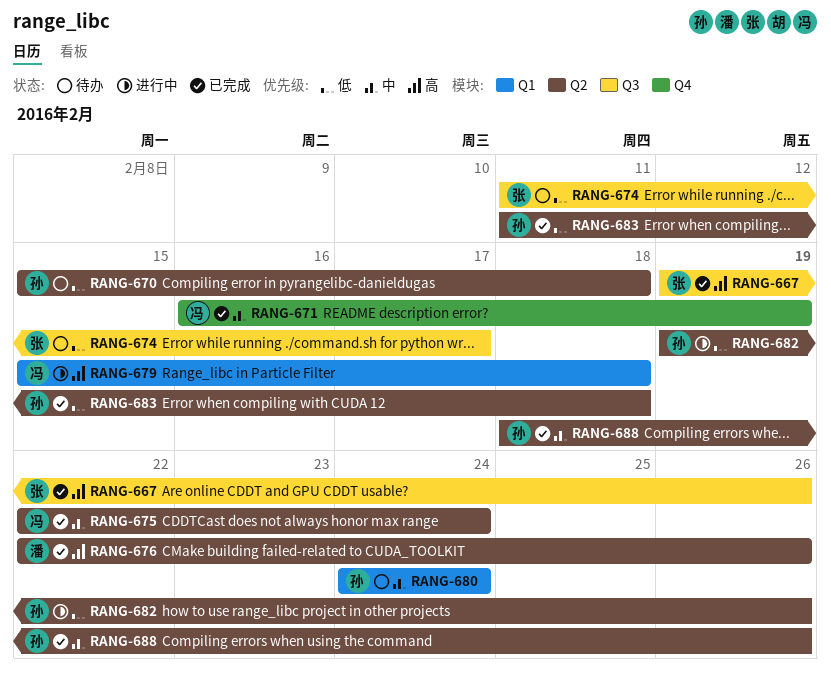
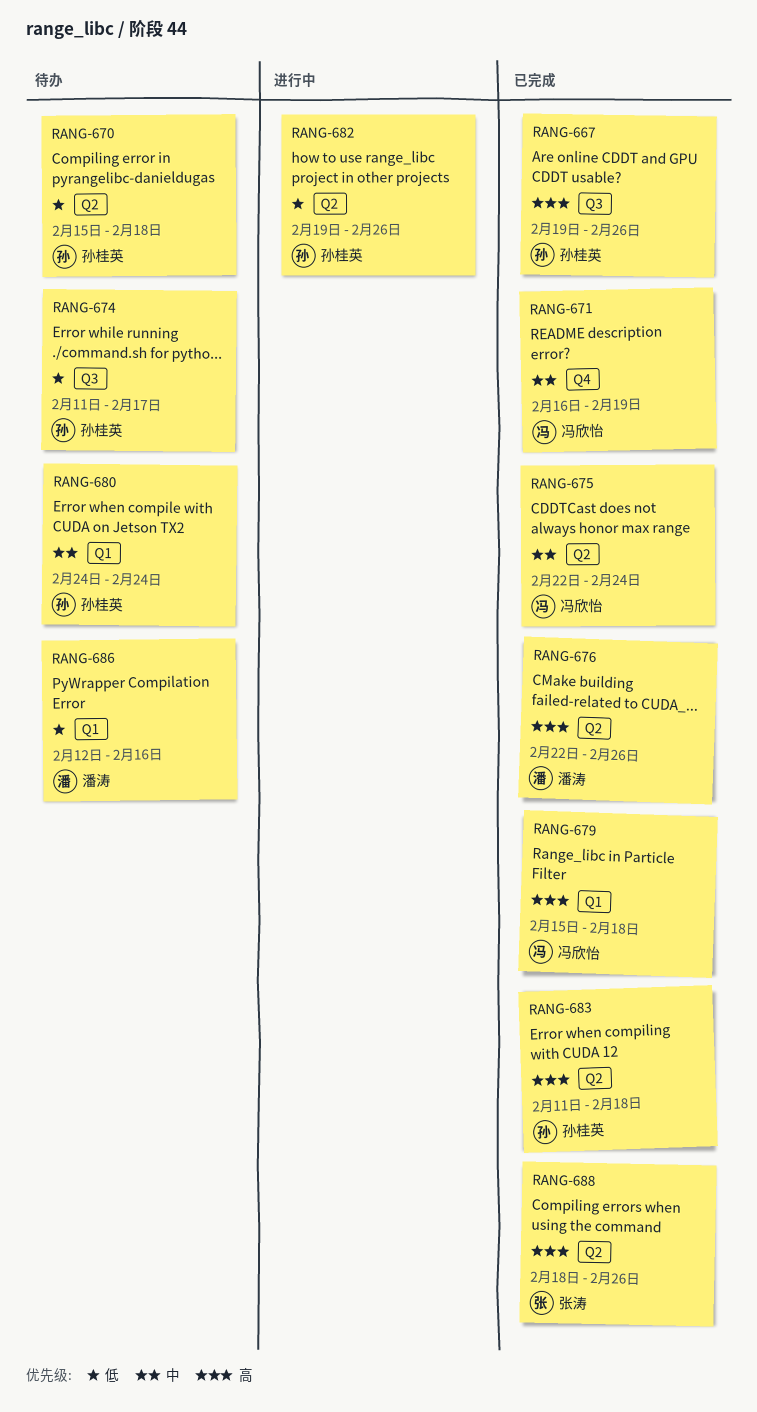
RANG-667, owner: 张涛 -> 孙桂英
RANG-674, owner: 张涛 -> 孙桂英
RANG-679, status: 进行中 -> 已完成
RANG-683, priority: 低 -> 高
RANG-686: none -> present
RANG-688, owner: 孙桂英 -> 张涛
RANG-688, priority: 中 -> 高

